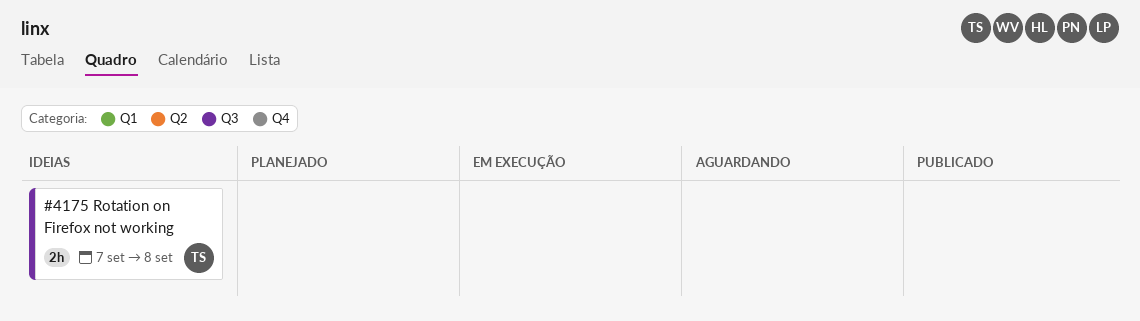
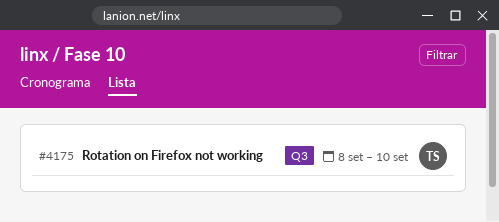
#4175, start: Sep 7 -> Sep 8
#4175, due: Sep 8 -> Sep 10

